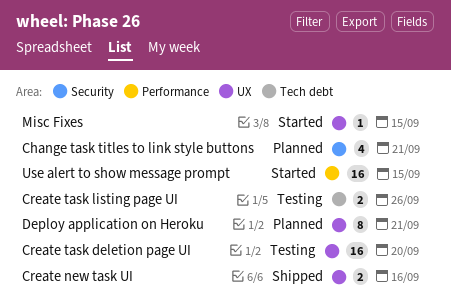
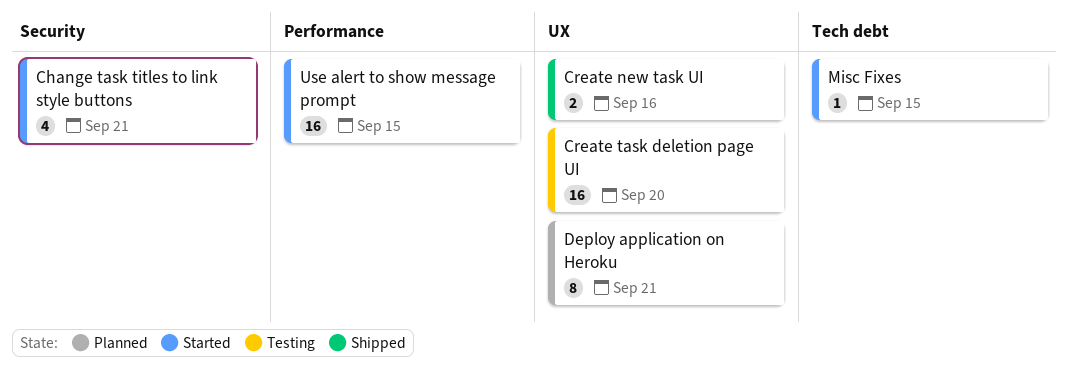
Change task titles to link style buttons, status: Planned -> Started
Create task listing page UI: present -> none
Misc Fixes, label: UX -> Tech debt

